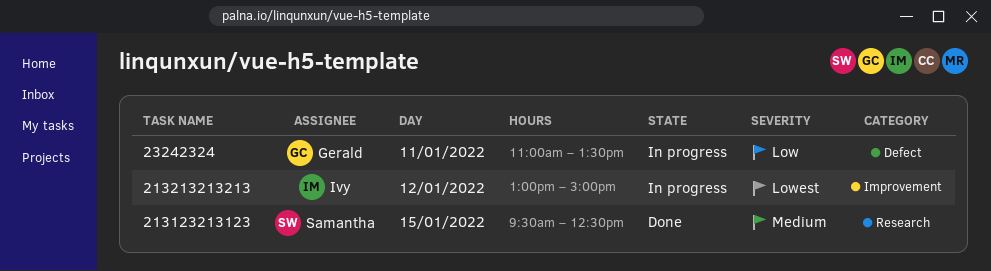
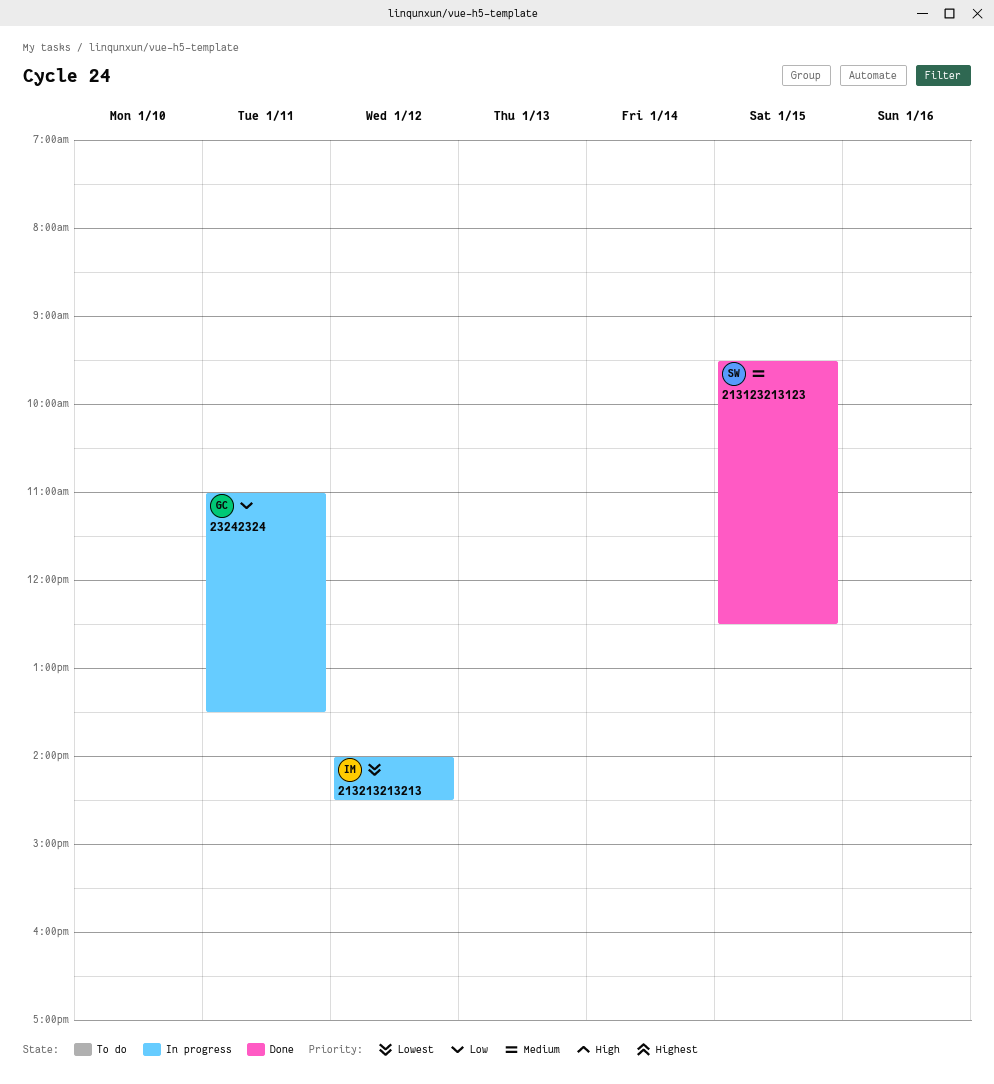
213213213213, begins: 13:00 -> 14:00
213213213213, ends: 15:00 -> 14:30

